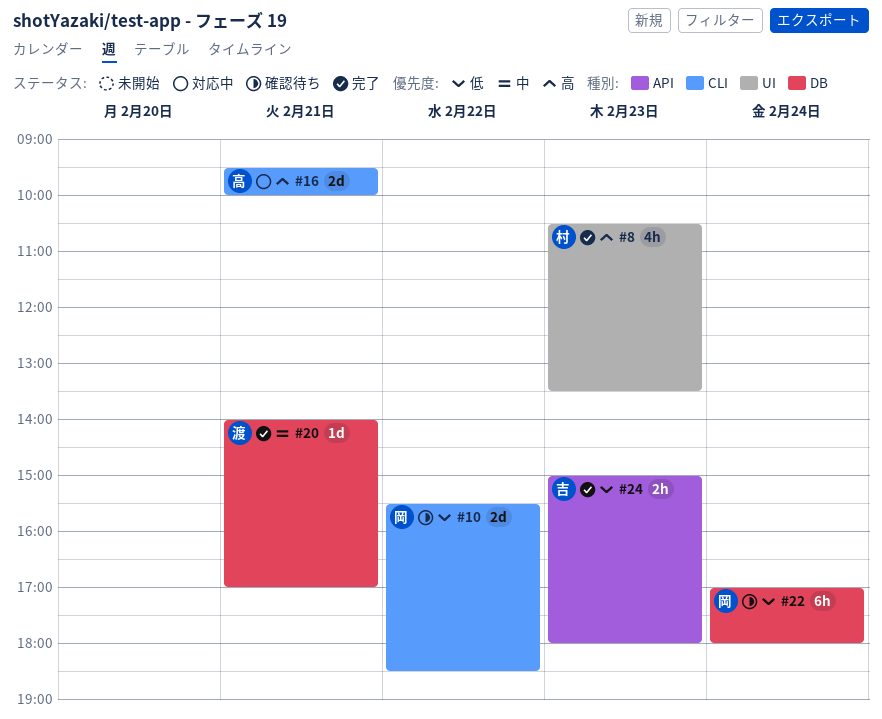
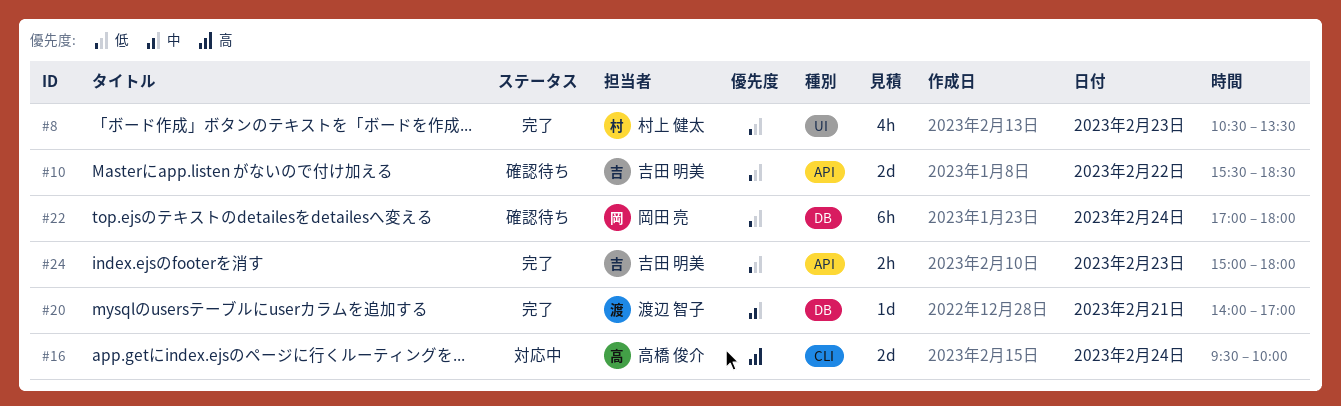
#8, priority: 高 -> 低
#10, owner: 岡田 亮 -> 吉田 明美
#10, label: CLI -> API
#16, day: Feb 21 -> Feb 24

